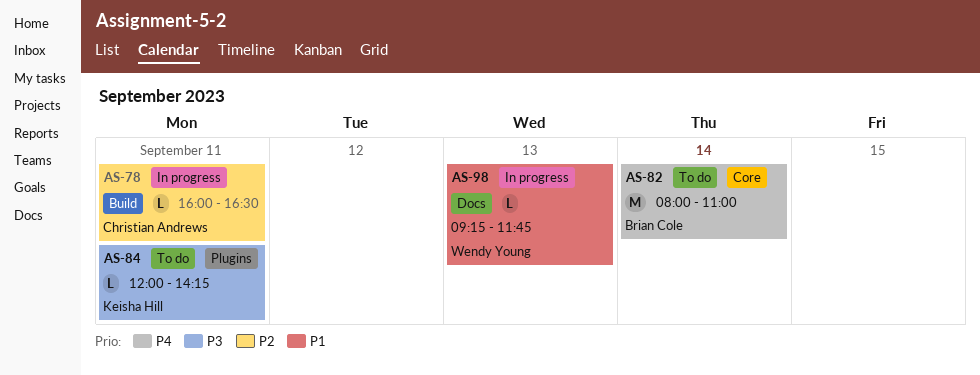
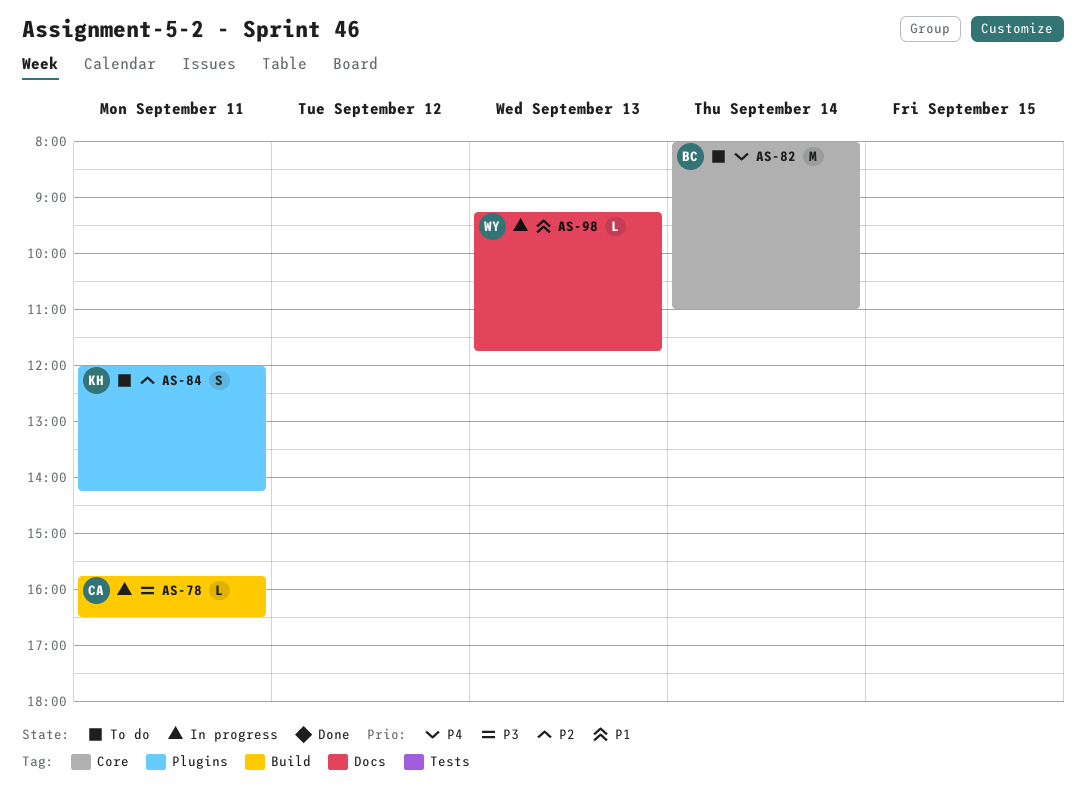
AS-78, priority: P2 -> P3
AS-78, begins: 16:00 -> 15:45
AS-84, priority: P3 -> P2
AS-84, estimate: L -> S

